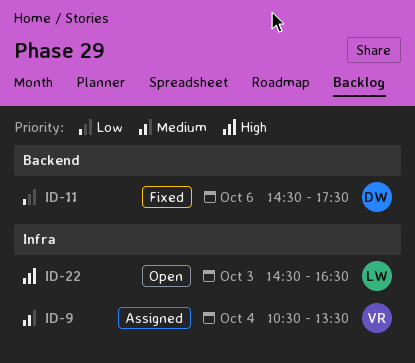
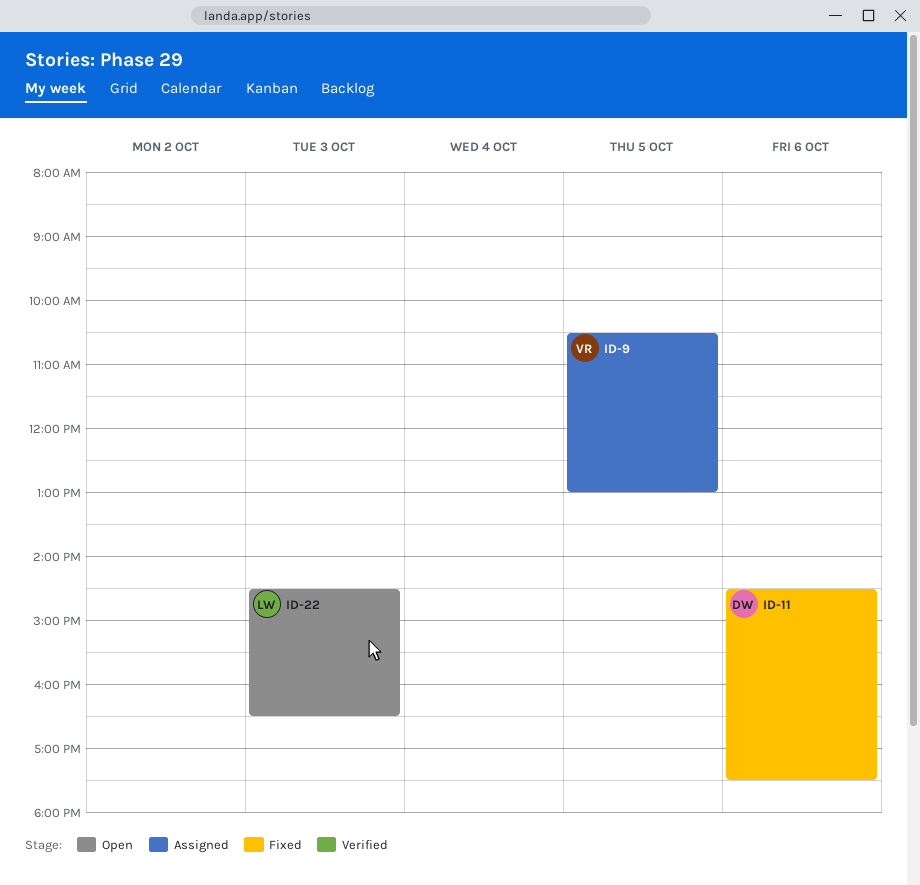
ID-9, day: Oct 4 -> Oct 5
ID-9, ends: 13:30 -> 13:00

